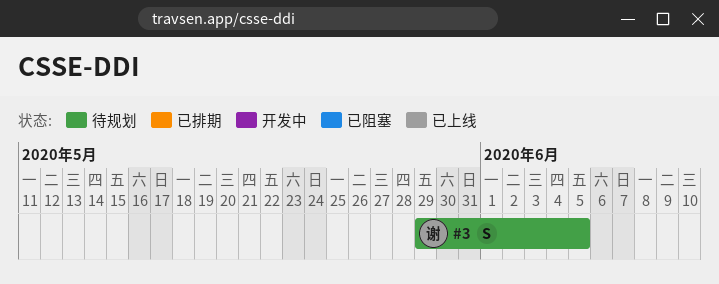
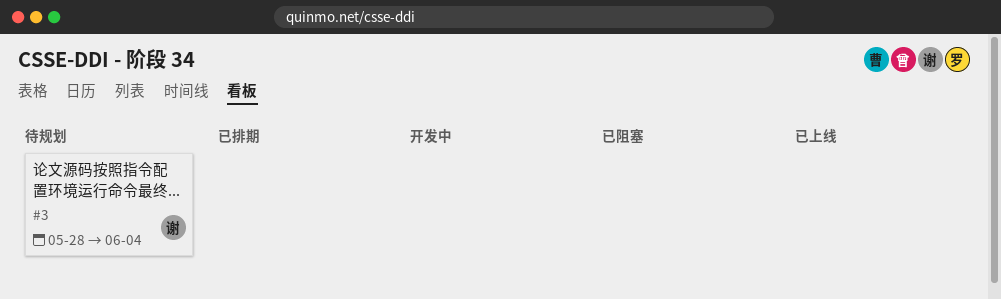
#3, start: May 29 -> May 28
#3, due: Jun 5 -> Jun 4

